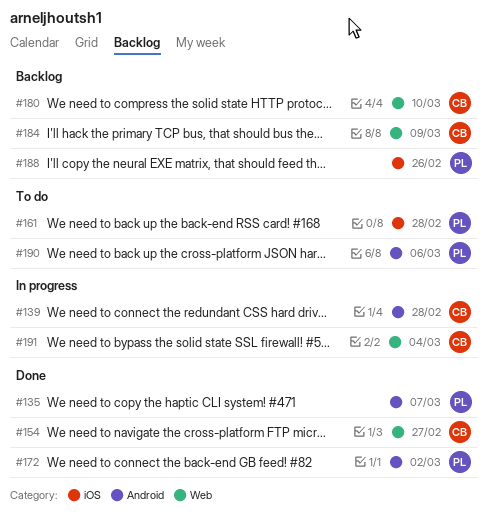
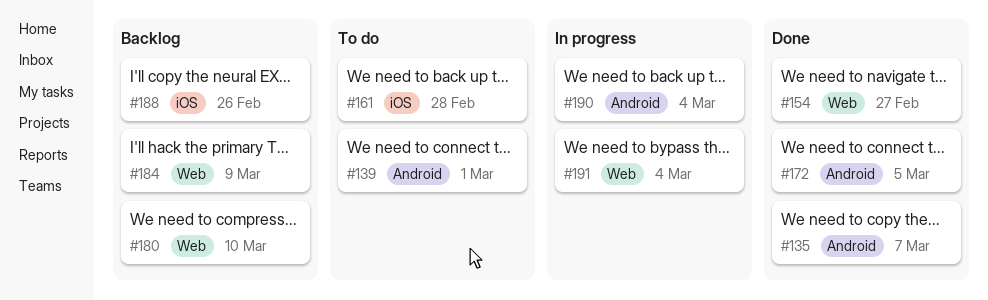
#139, status: In progress -> To do
#139, due: Feb 28 -> Mar 1
#172, due: Mar 2 -> Mar 5
#190, status: To do -> In progress
#190, due: Mar 6 -> Mar 4

